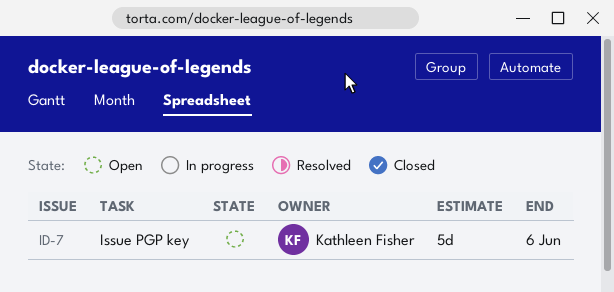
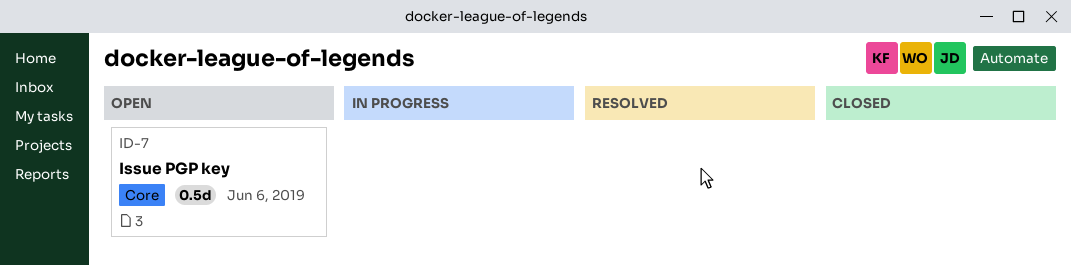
ID-7, estimate: 5d -> 0.5d

